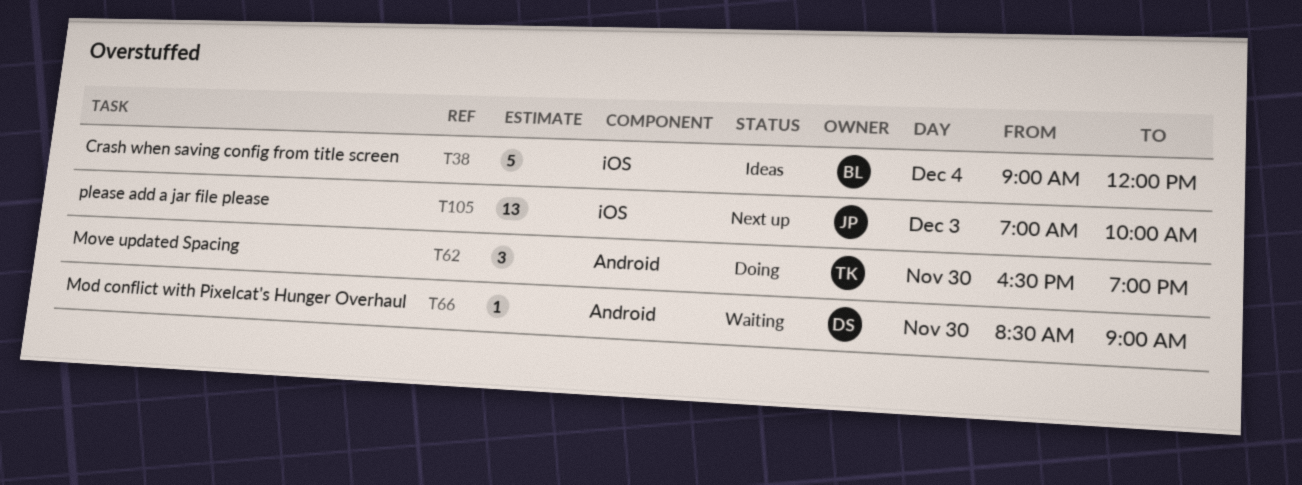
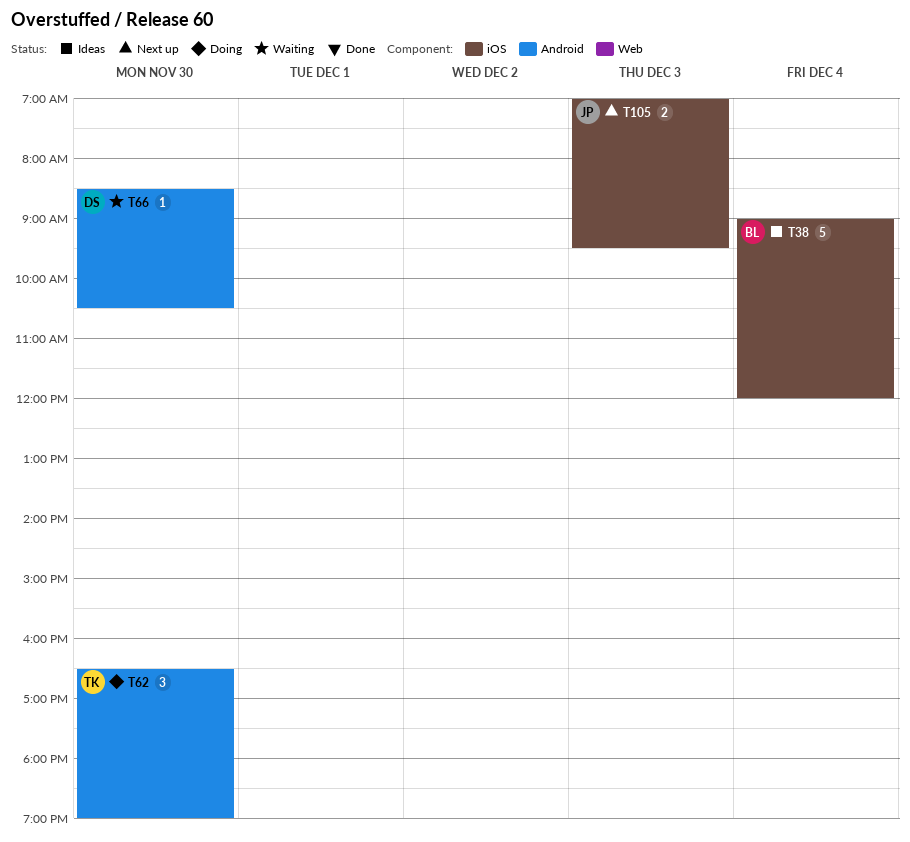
T66, ends: 09:00 -> 10:30
T105, estimate: 13 -> 2
T105, ends: 10:00 -> 09:30

